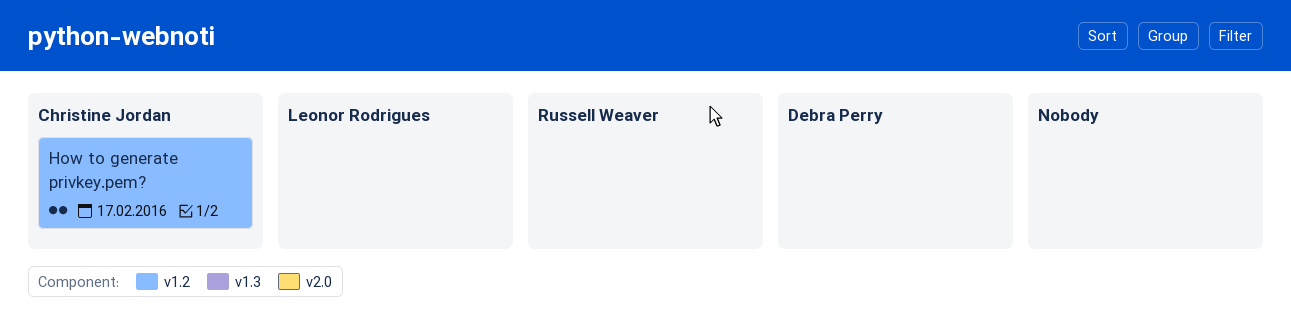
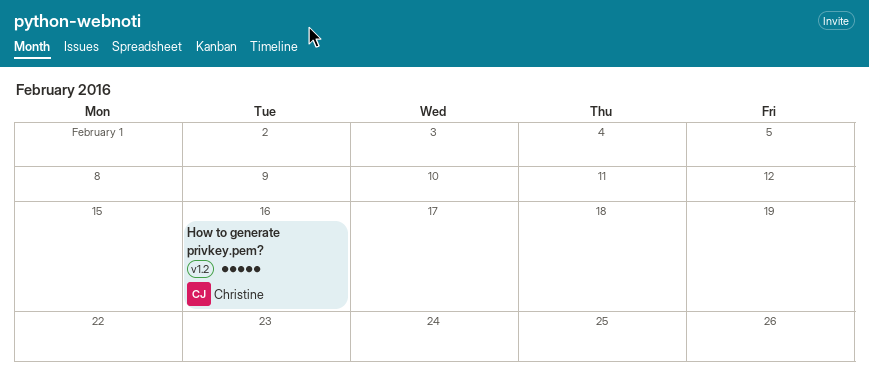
How to generate privkey.pem?, estimate: 2 -> 5
How to generate privkey.pem?, due: Feb 17 -> Feb 16

